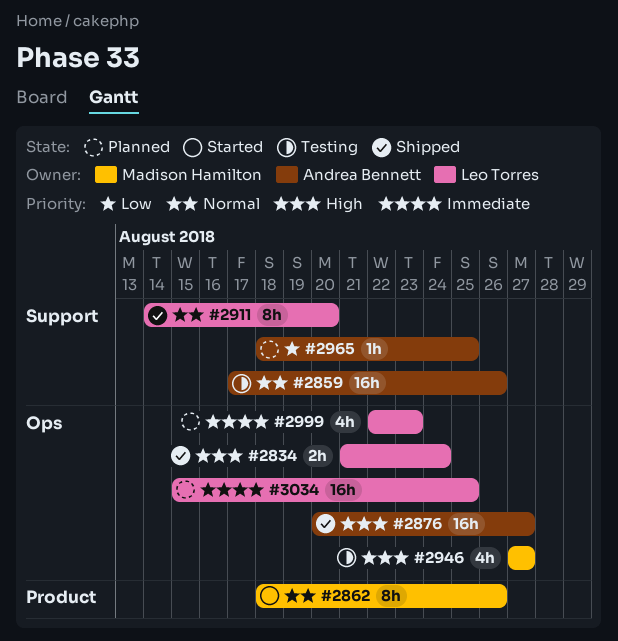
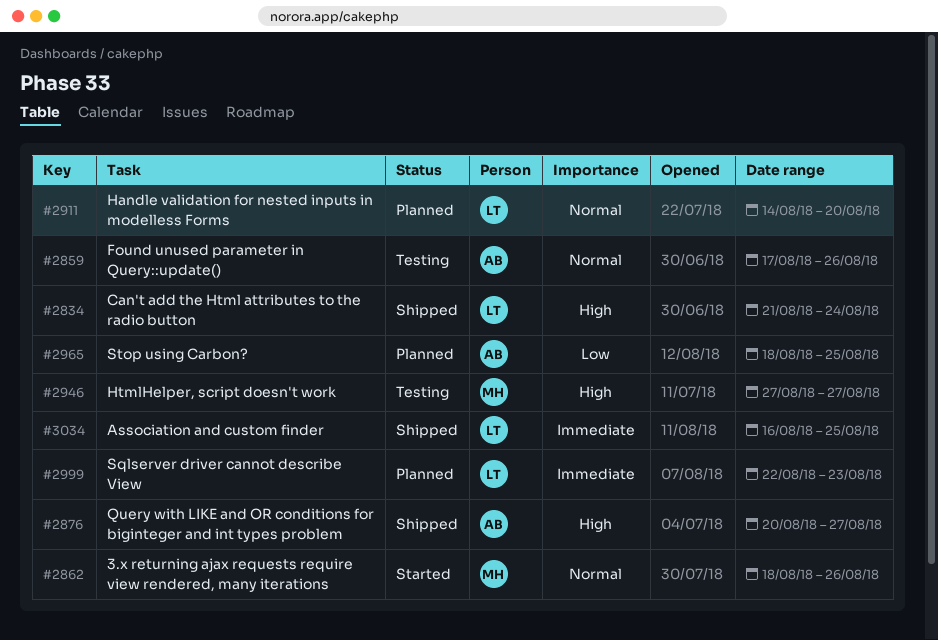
#2911, status: Shipped -> Planned
#3034, status: Planned -> Shipped
#3034, start: Aug 15 -> Aug 16

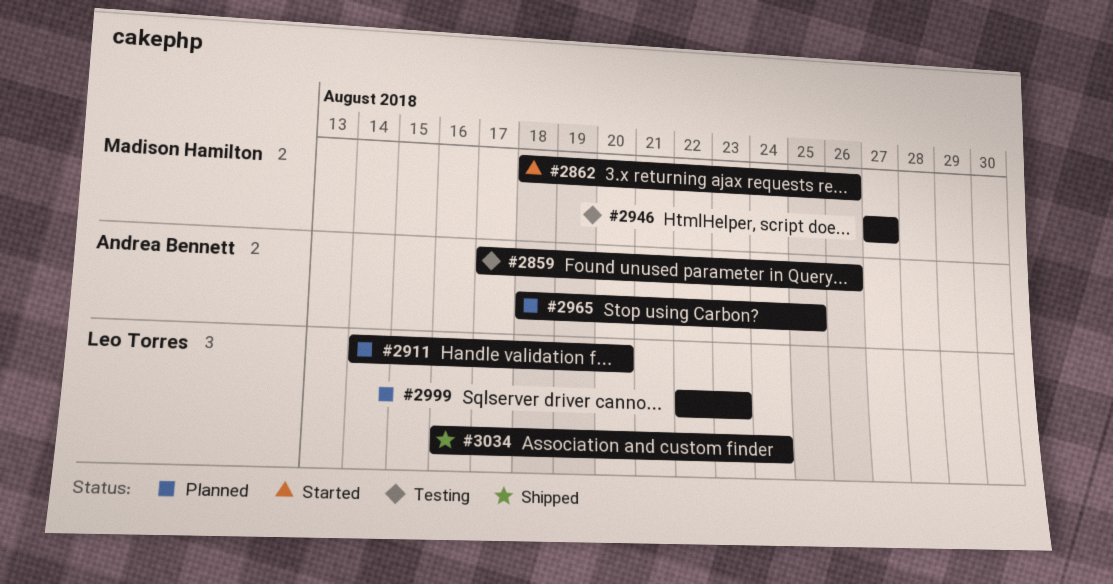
#2834: present -> none
#2876: present -> none
#3034, due: Aug 25 -> Aug 24

